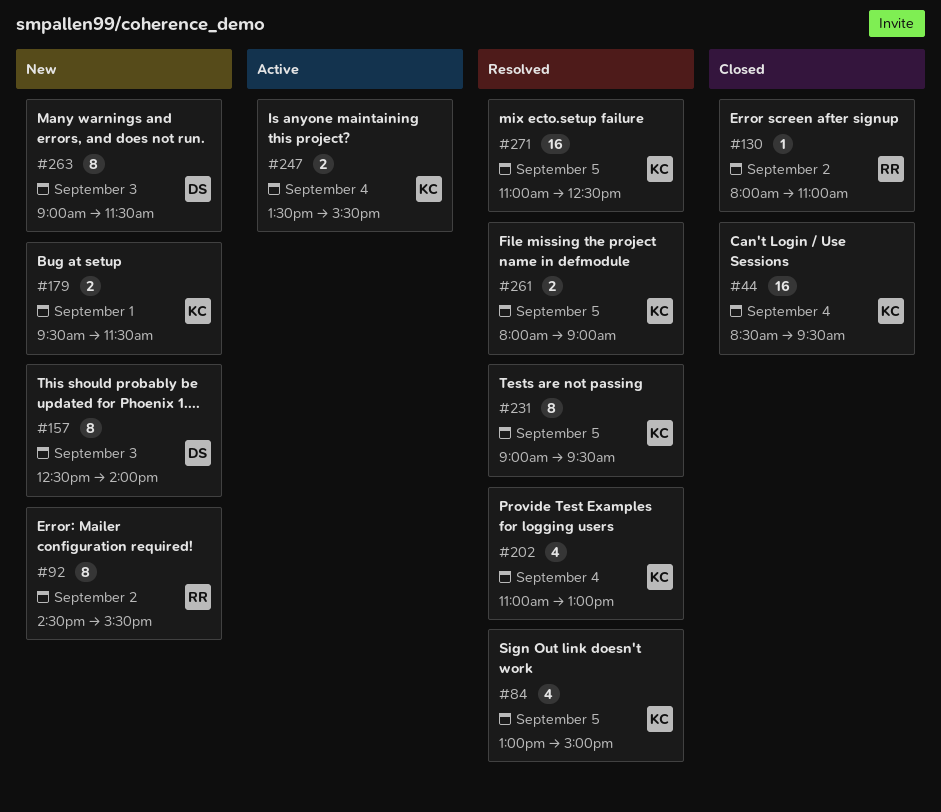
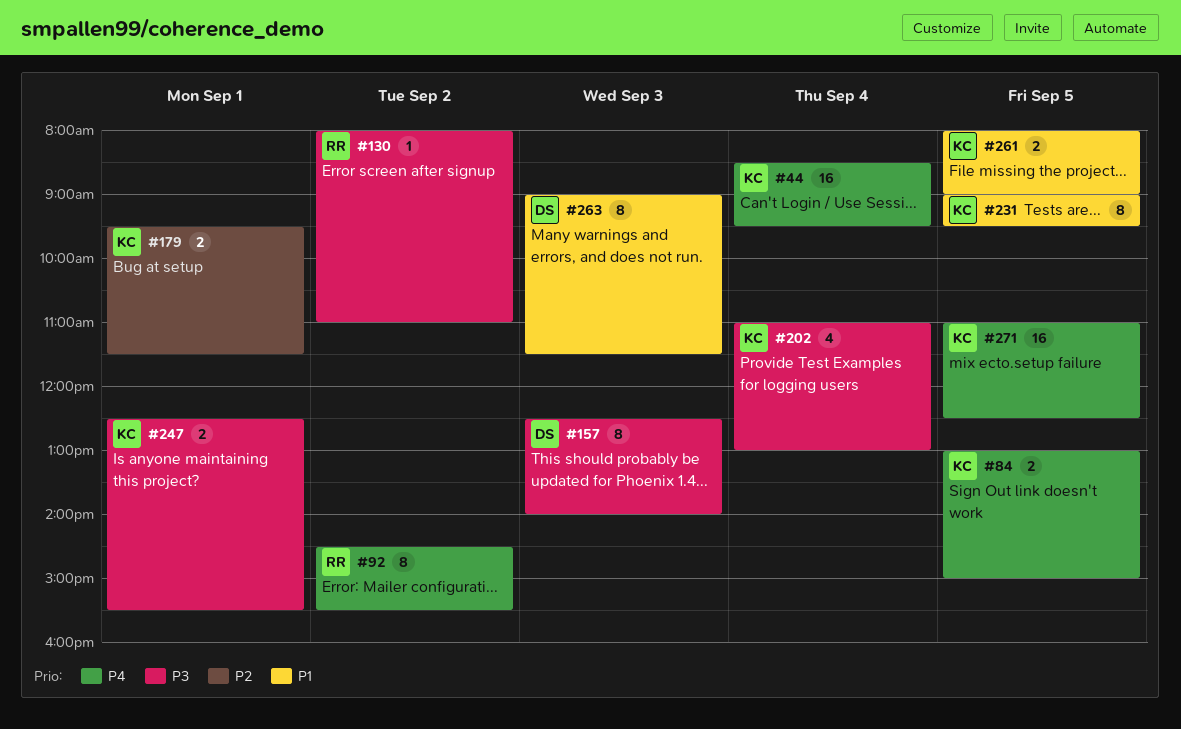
#84, estimate: 4 -> 2
#247, day: Sep 4 -> Sep 1
#247, begins: 13:30 -> 12:30

